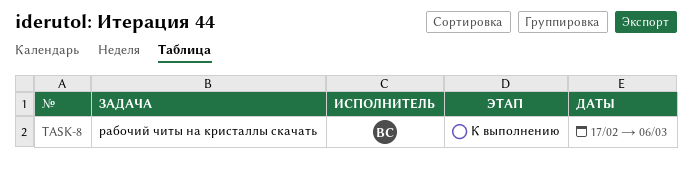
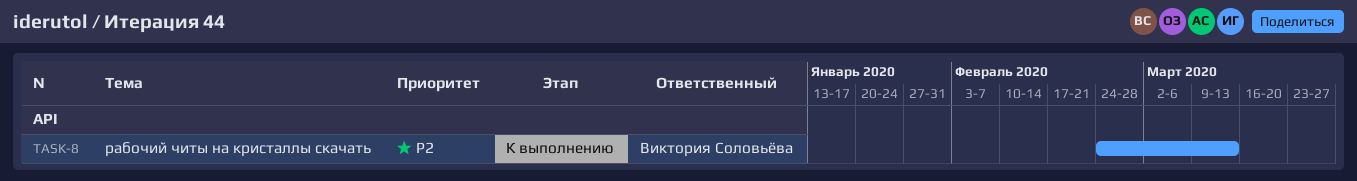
TASK-8, start: Feb 17 -> Feb 24
TASK-8, due: Mar 6 -> Mar 13

